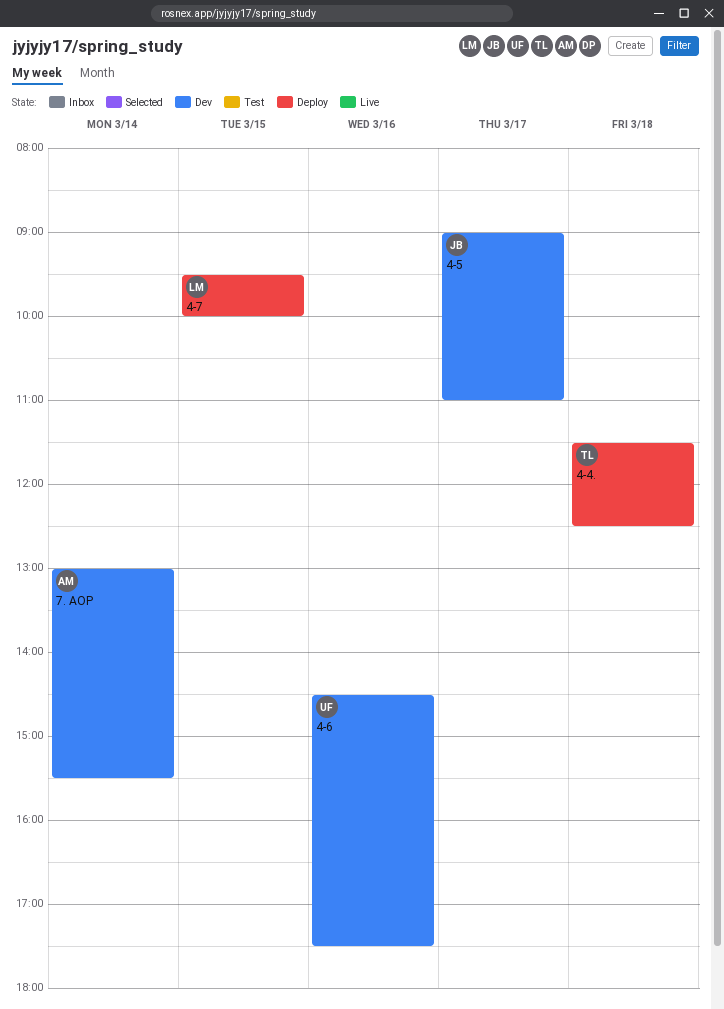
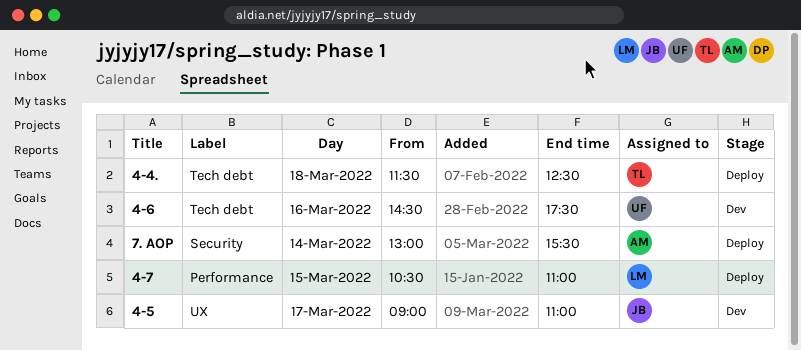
4-7, begins: 09:30 -> 10:30
4-7, ends: 10:00 -> 11:00
7. AOP, status: Dev -> Deploy

